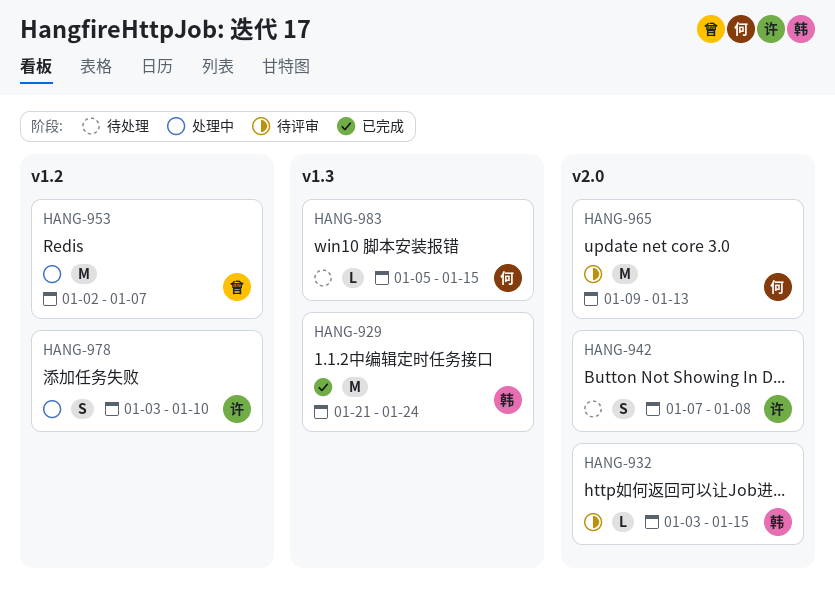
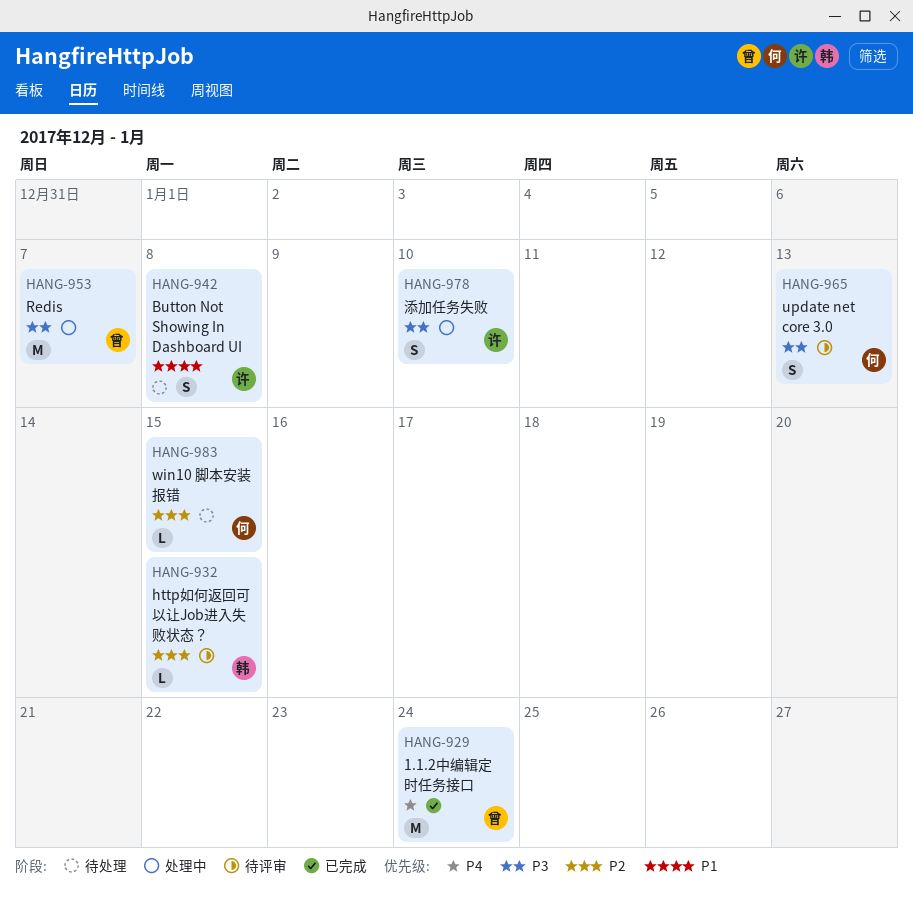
HANG-929, owner: 韩 -> 曾
HANG-965, estimate: M -> S

